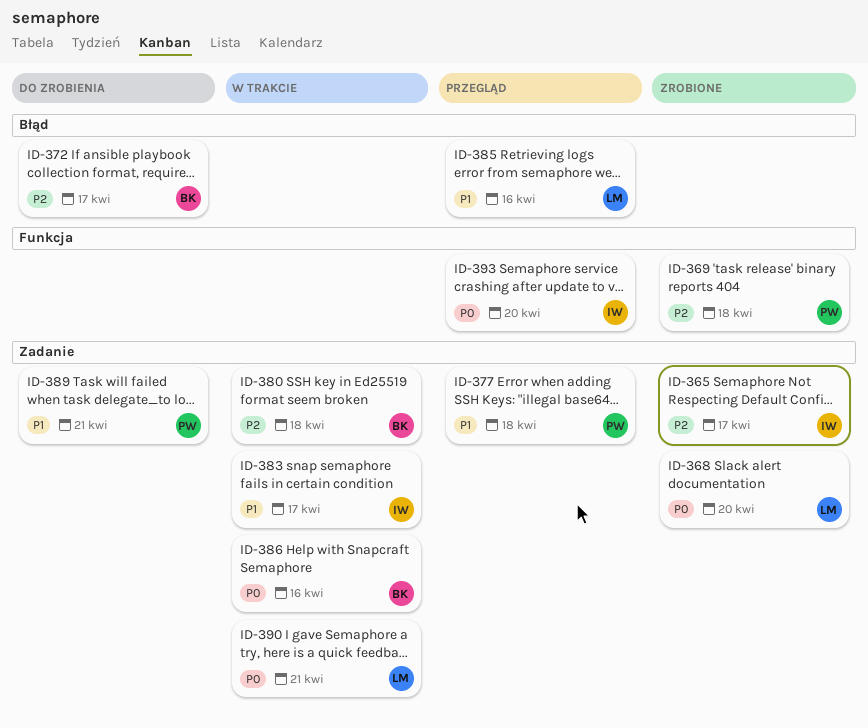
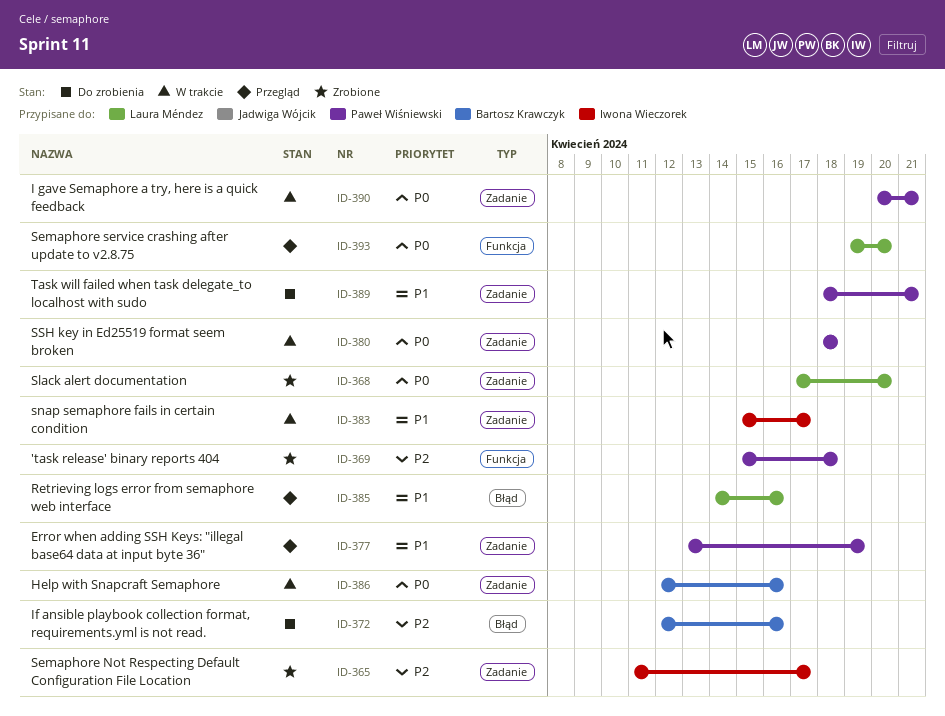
ID-372, due: Apr 17 -> Apr 16
ID-377, due: Apr 18 -> Apr 19
ID-380, owner: Bartosz Krawczyk -> Paweł Wiśniewski
ID-380, priority: P2 -> P0
ID-390, owner: Laura Méndez -> Paweł Wiśniewski
ID-393, owner: Iwona Wieczorek -> Laura Méndez

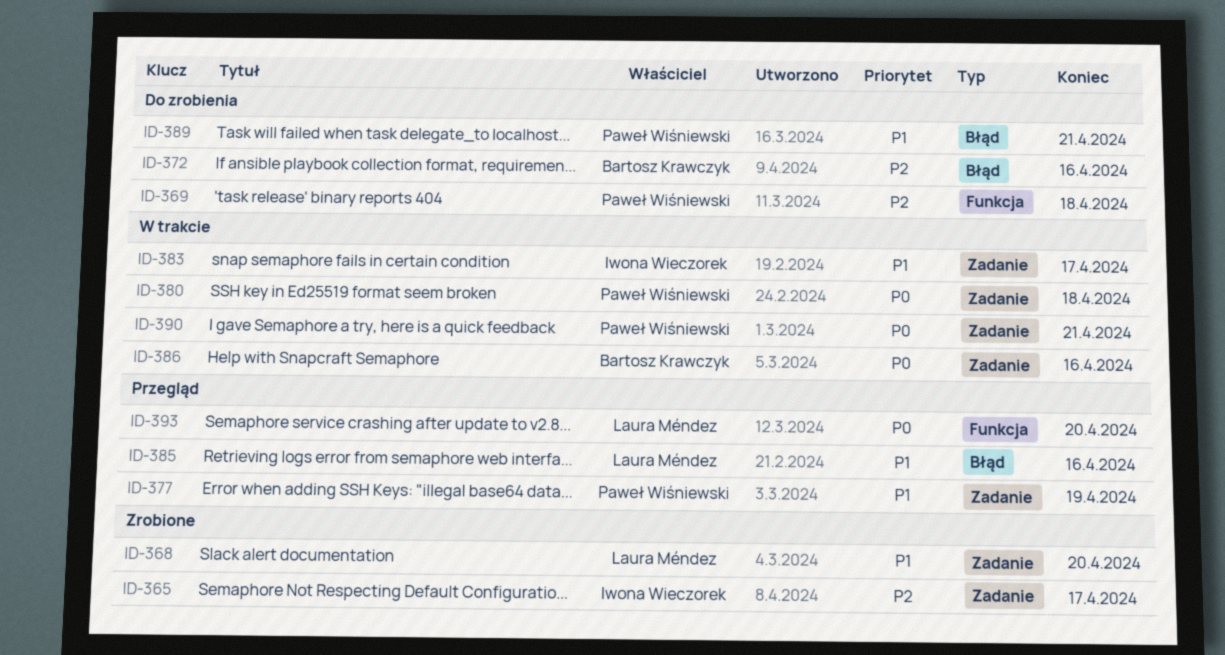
ID-368, priority: P0 -> P1
ID-369, status: Zrobione -> Do zrobienia
ID-389, label: Zadanie -> Błąd

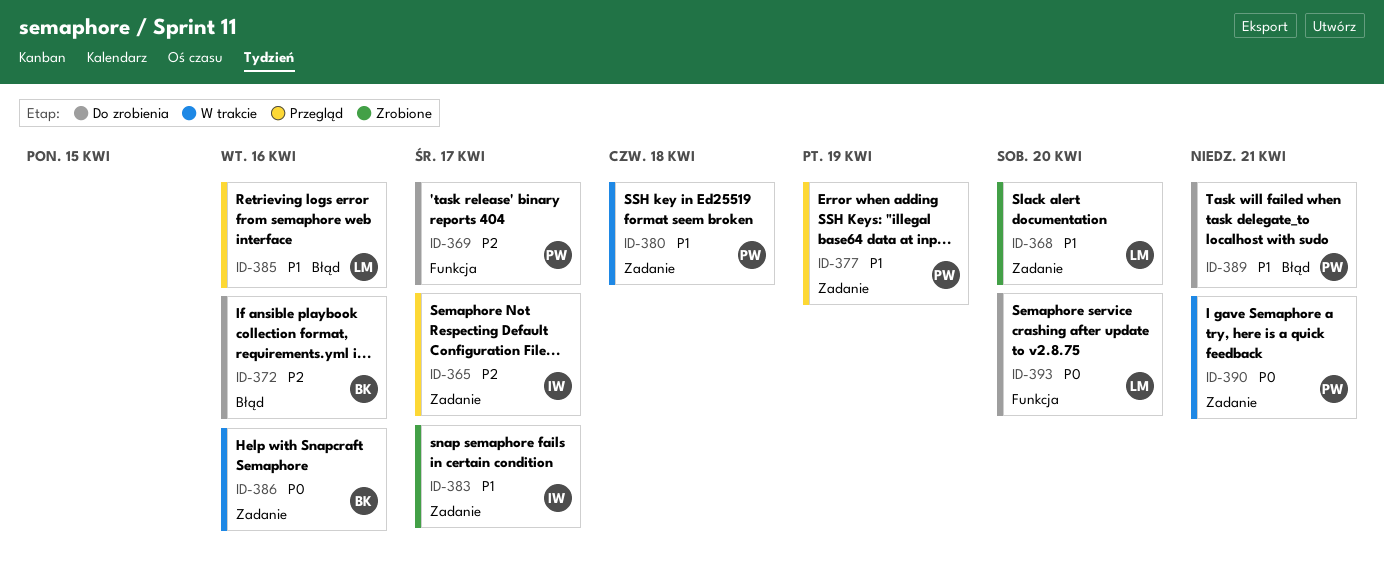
ID-365, status: Zrobione -> Przegląd
ID-369, due: Apr 18 -> Apr 17
ID-380, priority: P0 -> P1
ID-383, status: W trakcie -> Zrobione
ID-393, status: Przegląd -> Do zrobienia

